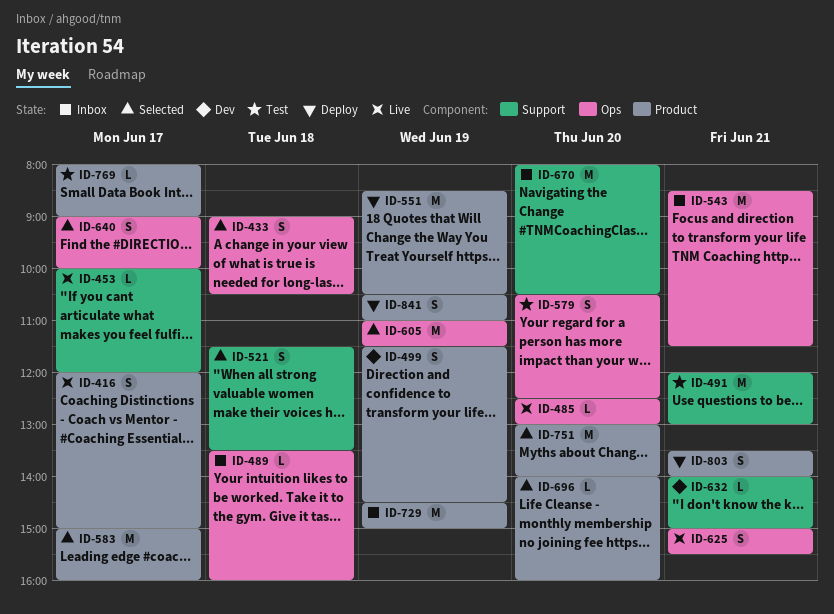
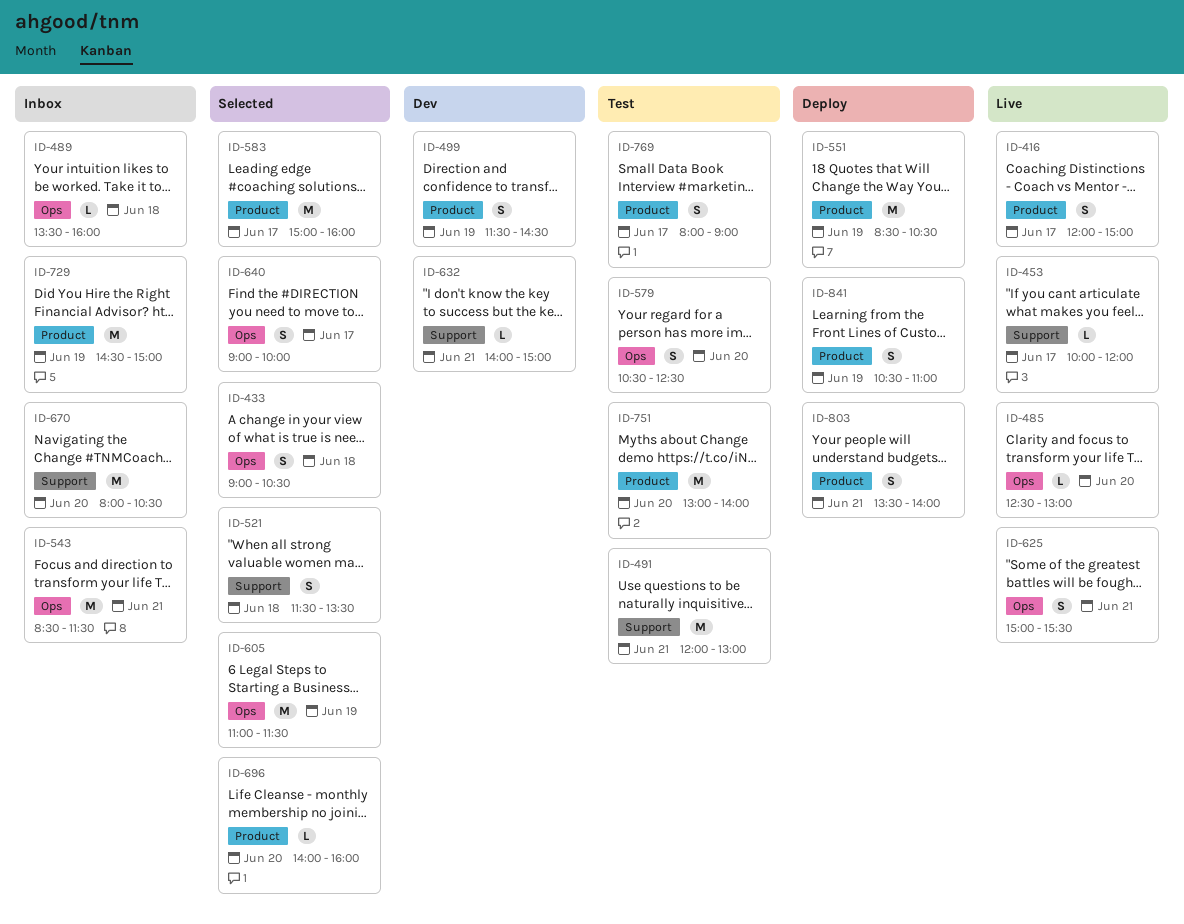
ID-751, status: Selected -> Test
ID-769, estimate: L -> S

